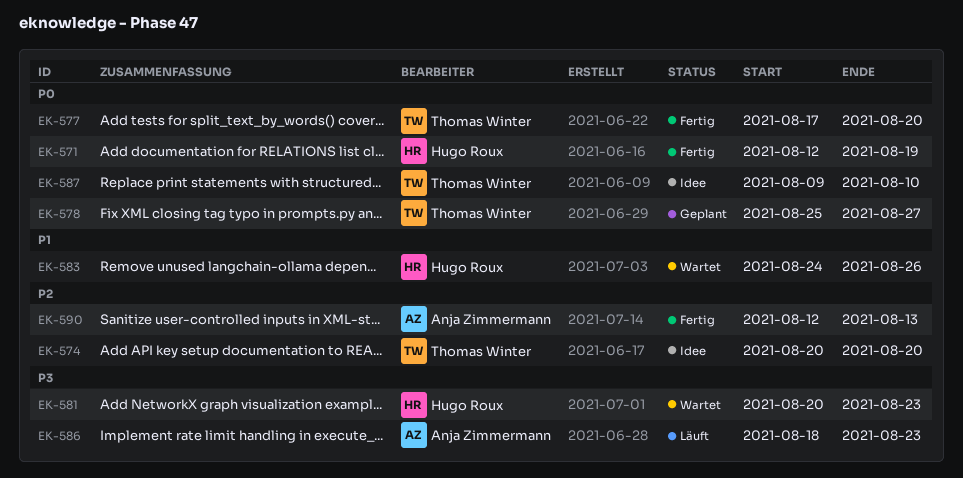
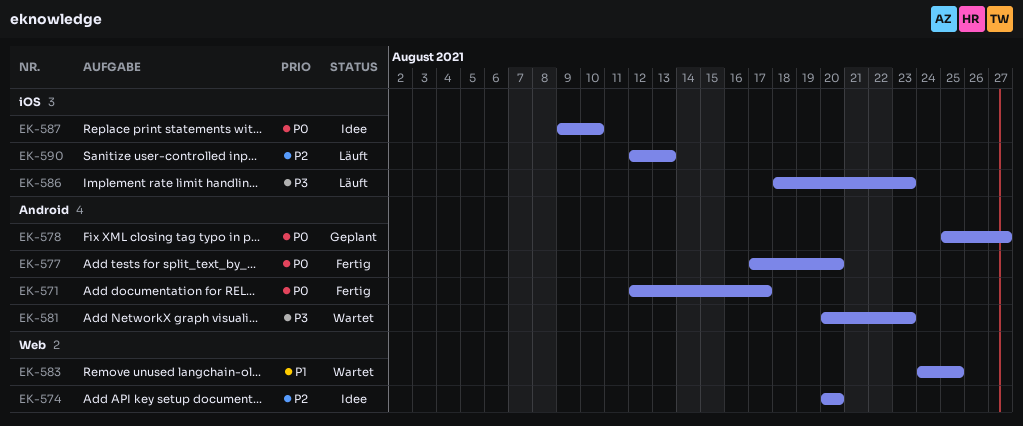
EK-571, due: Aug 19 -> Aug 17
EK-583, due: Aug 26 -> Aug 25
EK-590, status: Fertig -> Läuft

